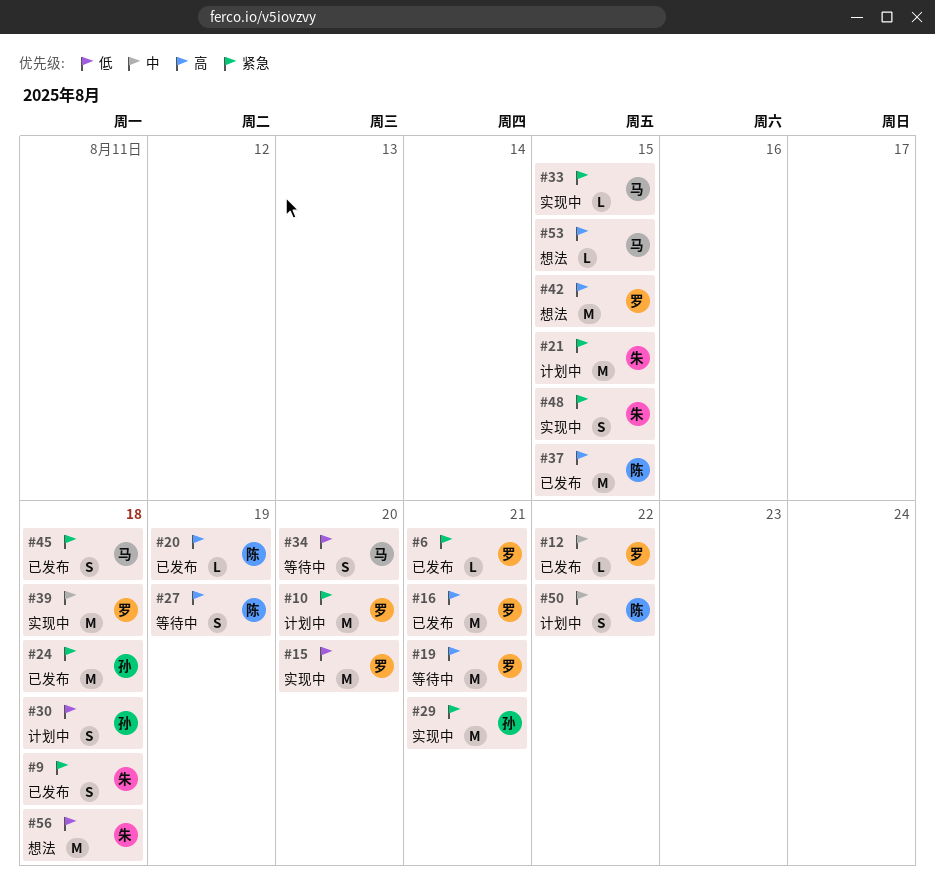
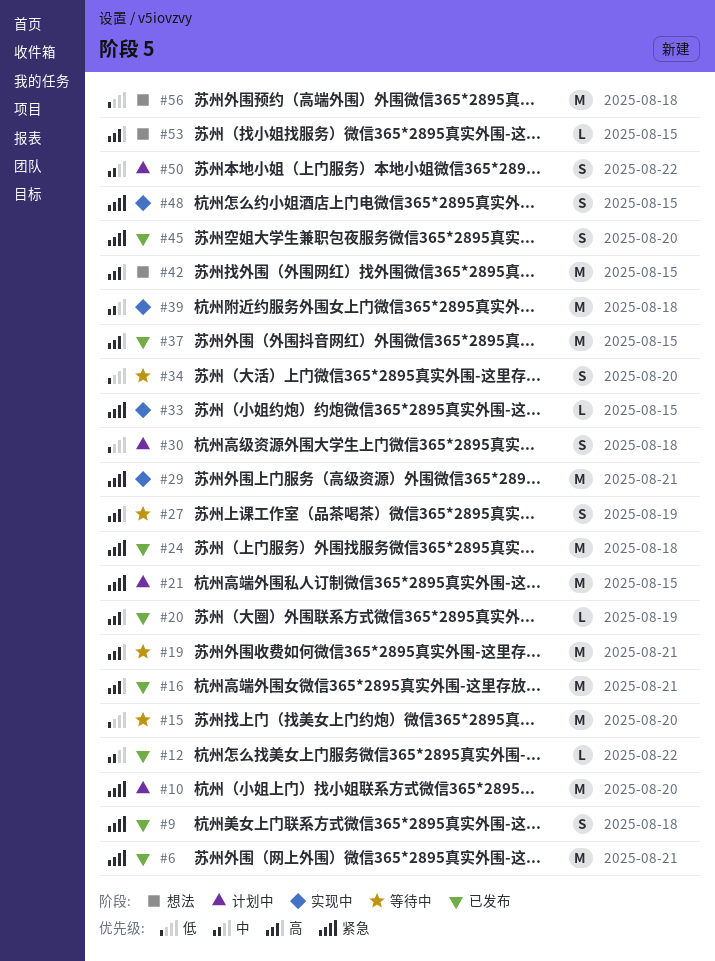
#6, estimate: L -> M
#15, status: 实现中 -> 等待中
#45, due: Aug 18 -> Aug 20

